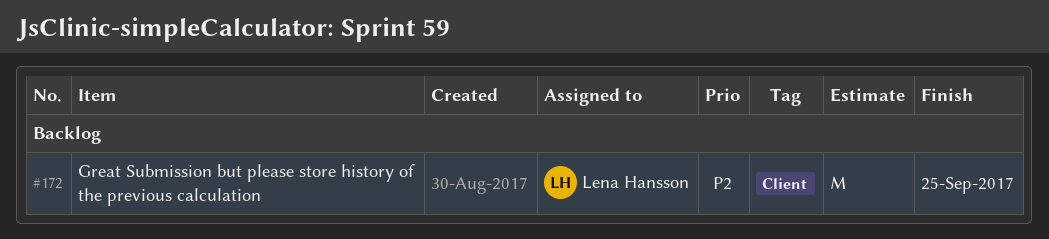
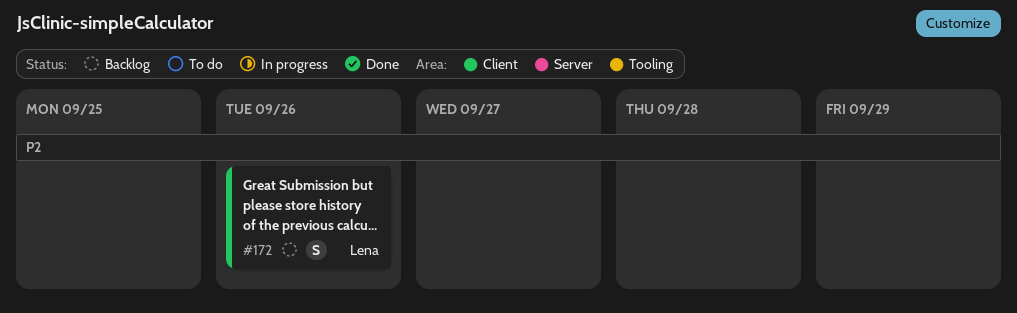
#172, estimate: M -> S
#172, due: Sep 25 -> Sep 26

